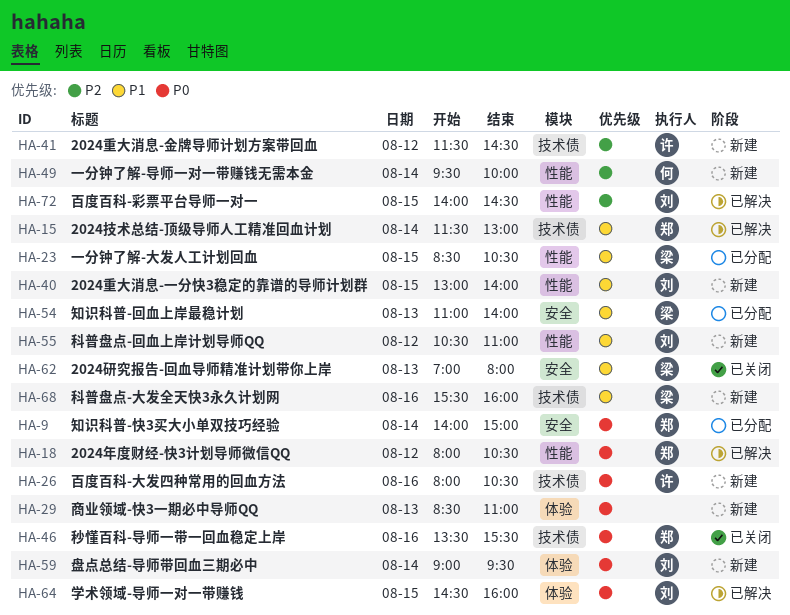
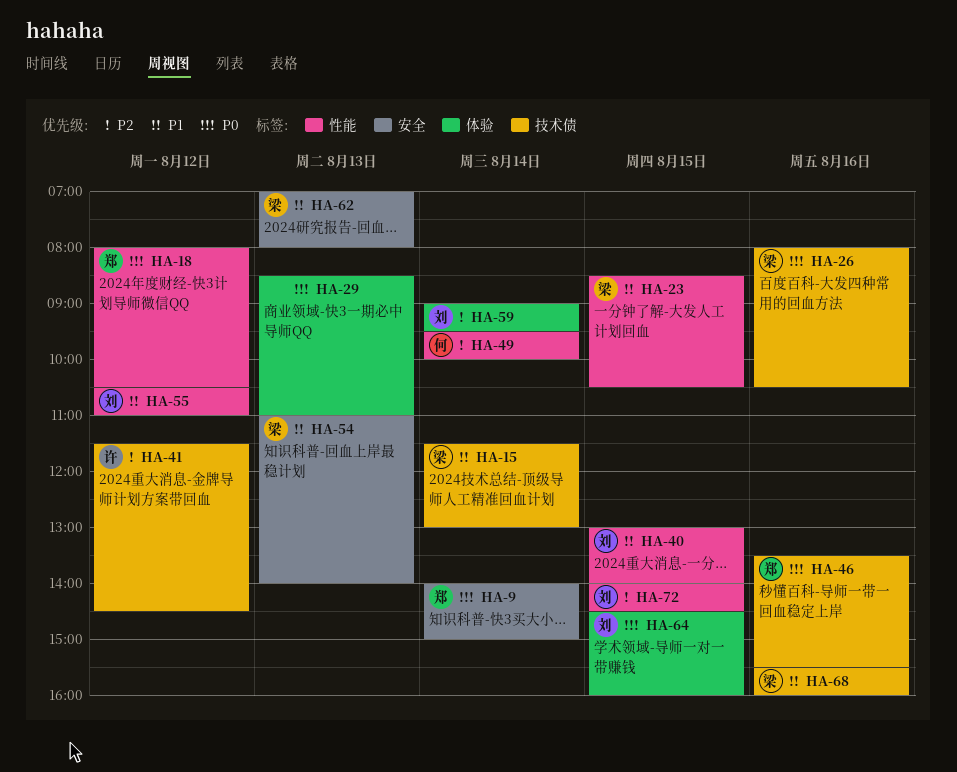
HA-15, owner: 郑 -> 梁
HA-26, owner: 许 -> 梁
HA-59, priority: P0 -> P2

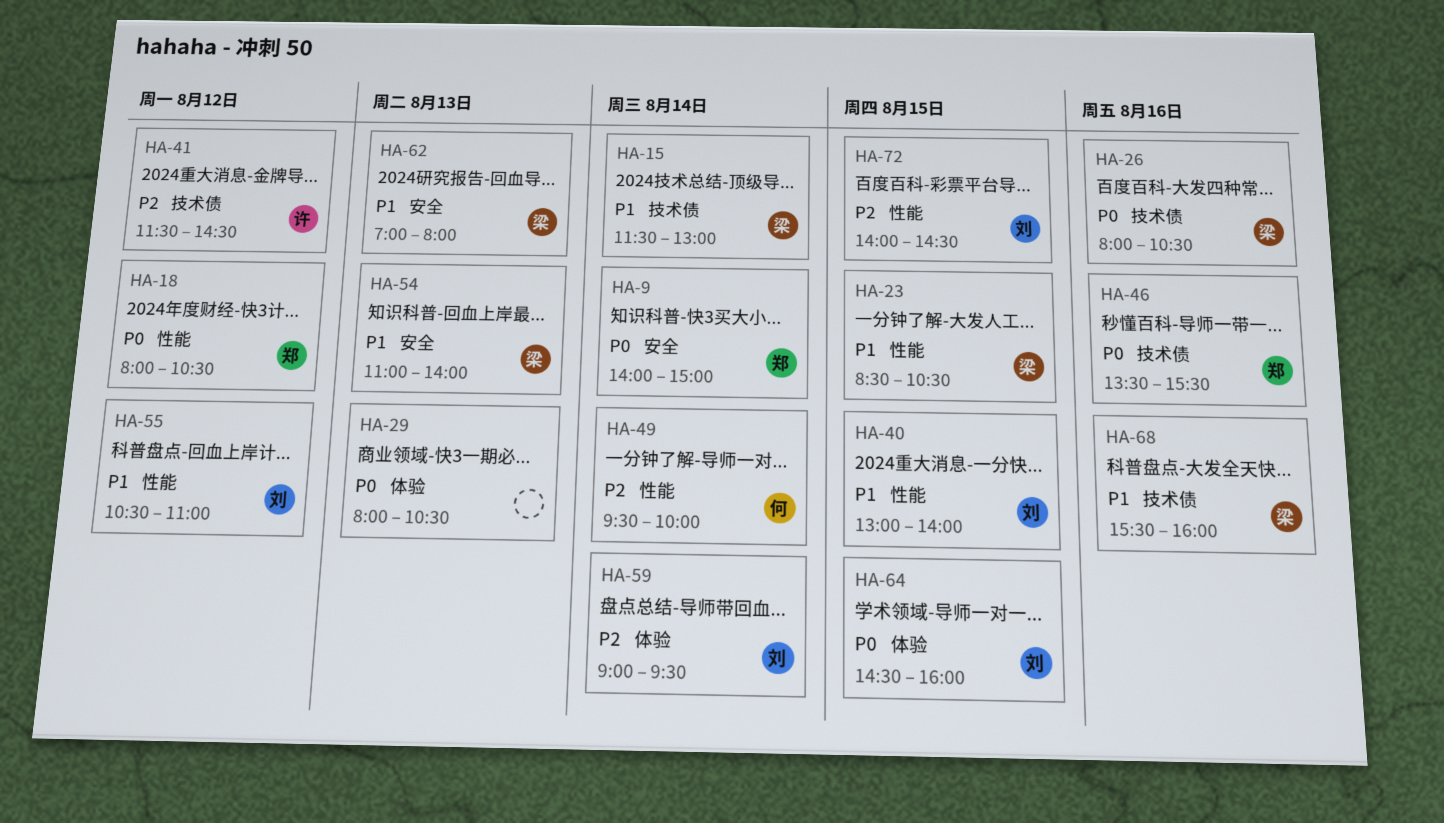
HA-29, begins: 08:30 -> 08:00
HA-29, ends: 11:00 -> 10:30

